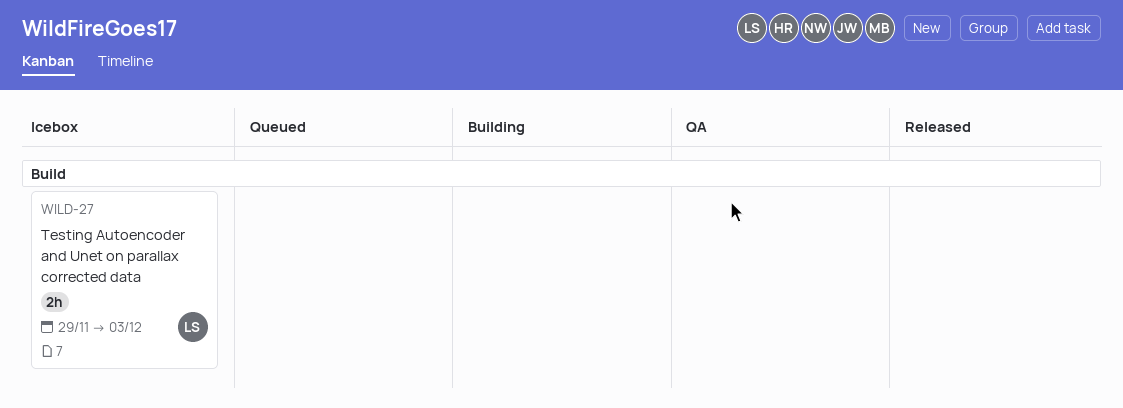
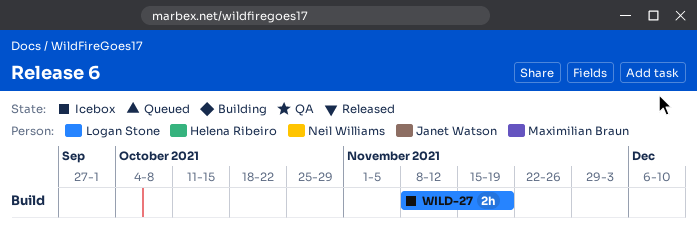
WILD-27, start: Nov 29 -> Nov 8
WILD-27, due: Dec 3 -> Nov 19

